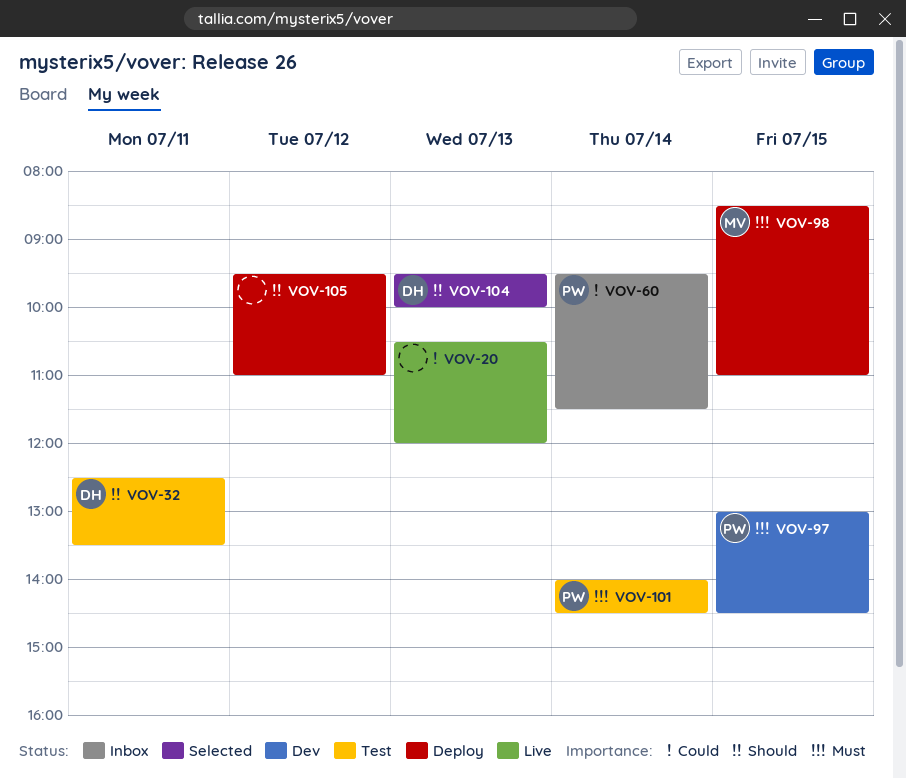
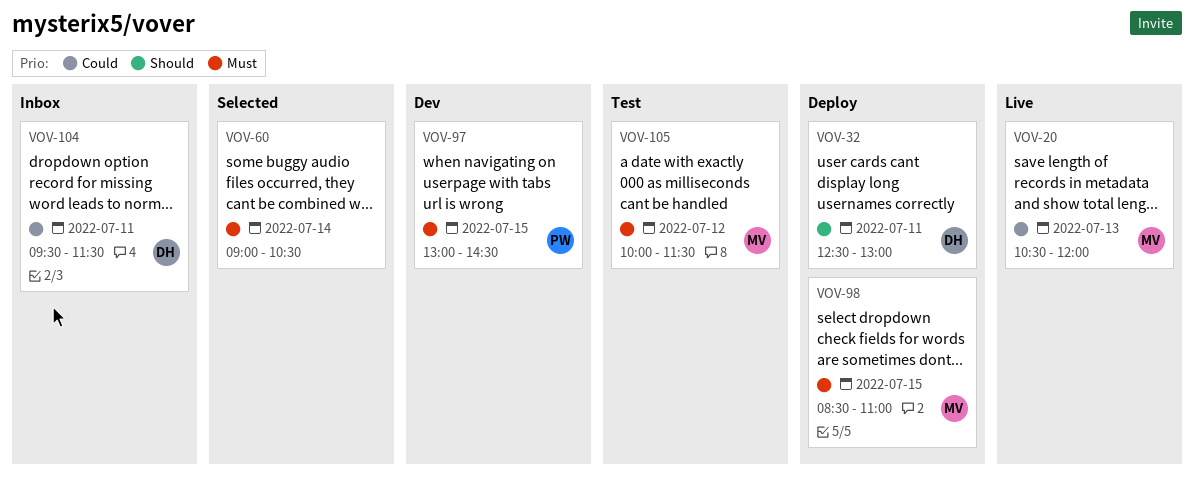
VOV-20, owner: none -> MV
VOV-32, status: Test -> Deploy
VOV-32, ends: 13:30 -> 13:00
VOV-60, status: Inbox -> Selected
VOV-60, owner: PW -> none
VOV-60, priority: Could -> Must
VOV-60, begins: 09:30 -> 09:00
VOV-60, ends: 11:30 -> 10:30
VOV-101: present -> none
VOV-104, status: Selected -> Inbox
VOV-104, priority: Should -> Could
VOV-104, day: Jul 13 -> Jul 11
VOV-104, ends: 10:00 -> 11:30
VOV-105, status: Deploy -> Test
VOV-105, owner: none -> MV
VOV-105, priority: Should -> Must
VOV-105, begins: 09:30 -> 10:00
VOV-105, ends: 11:00 -> 11:30

